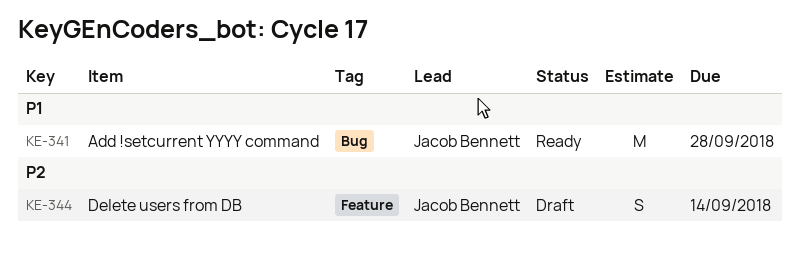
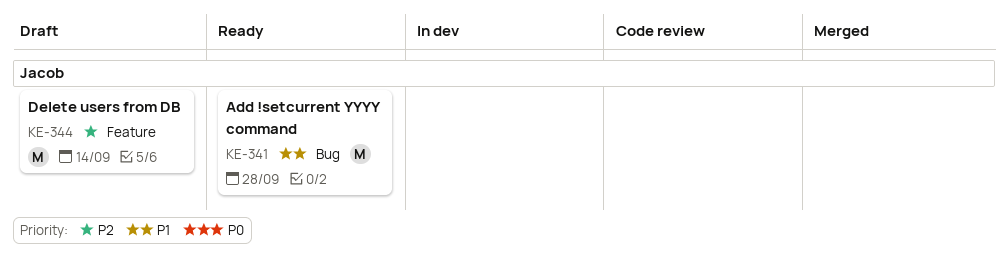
KE-344, estimate: S -> M

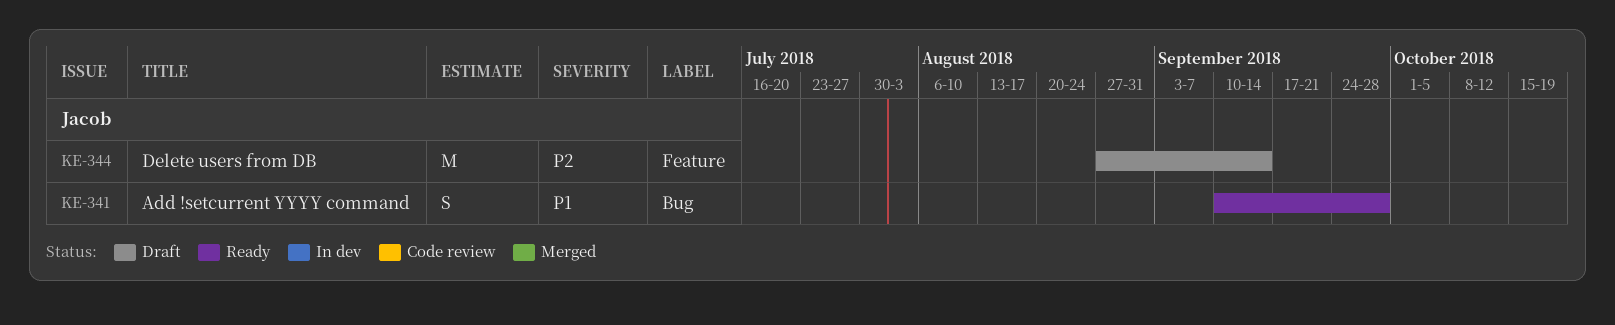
KE-341, estimate: M -> S

